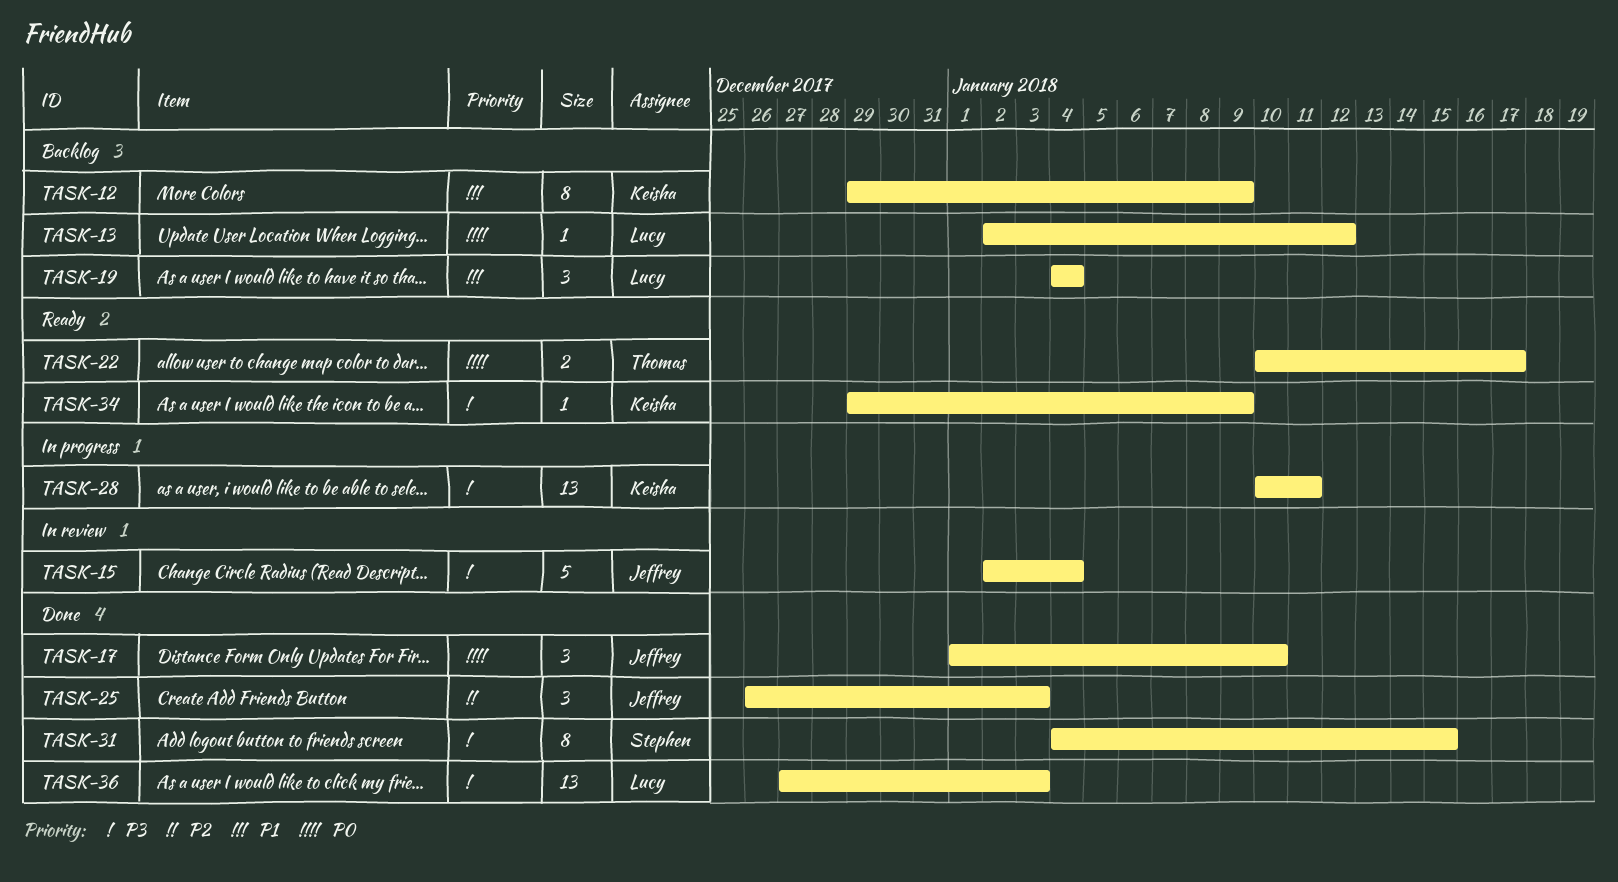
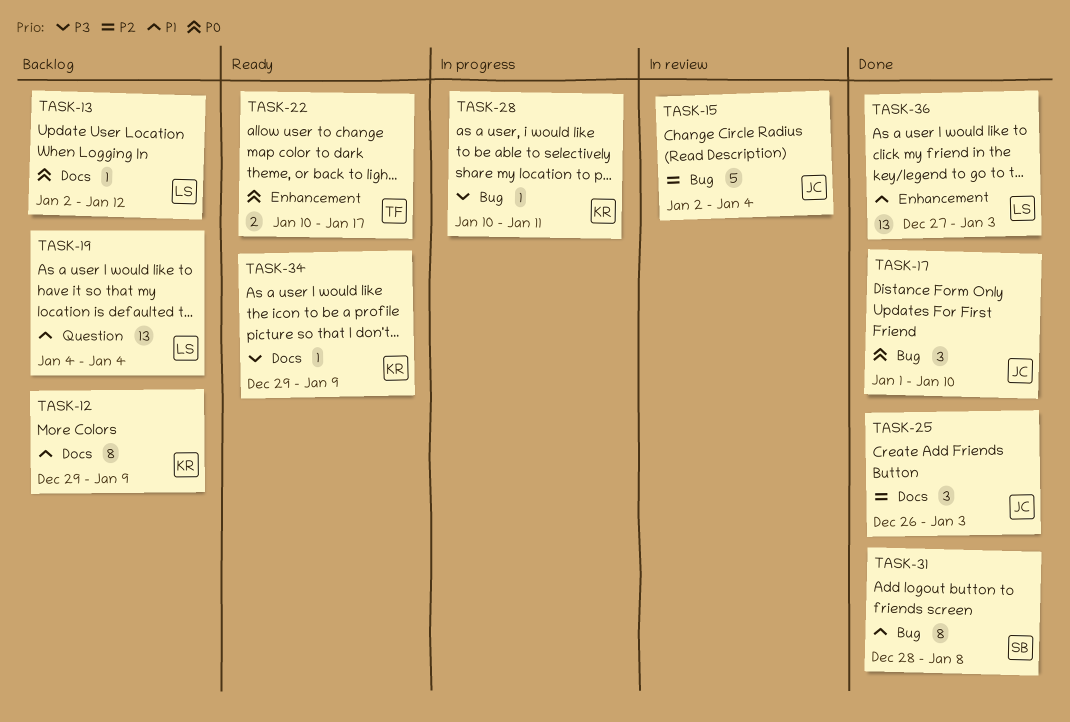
TASK-15, priority: P3 -> P2
TASK-19, estimate: 3 -> 13
TASK-28, estimate: 13 -> 1
TASK-31, priority: P3 -> P1
TASK-31, start: Jan 4 -> Dec 28
TASK-31, due: Jan 15 -> Jan 8
TASK-36, priority: P3 -> P1

